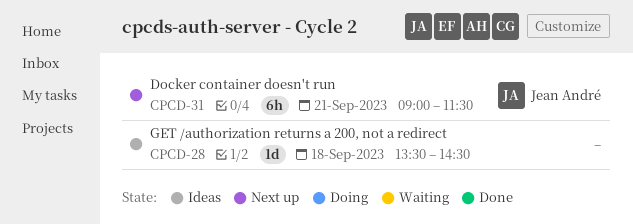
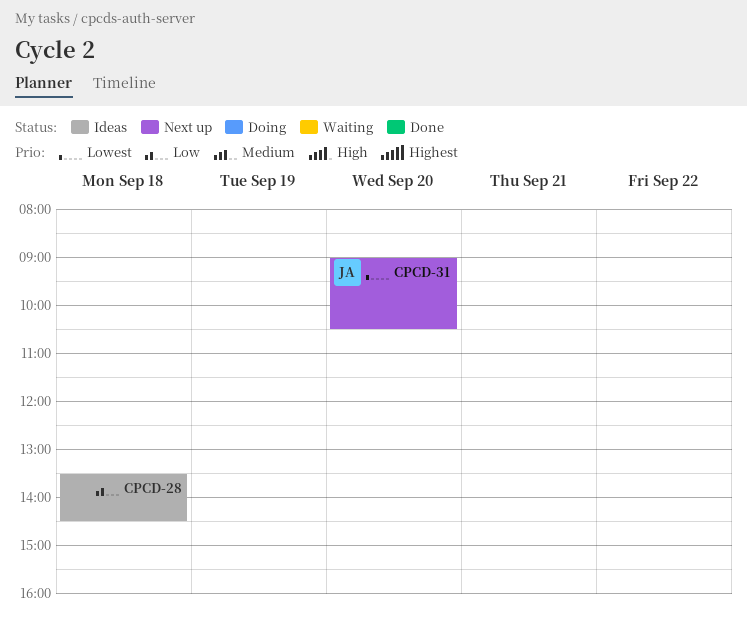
CPCD-31, day: Sep 21 -> Sep 20
CPCD-31, ends: 11:30 -> 10:30

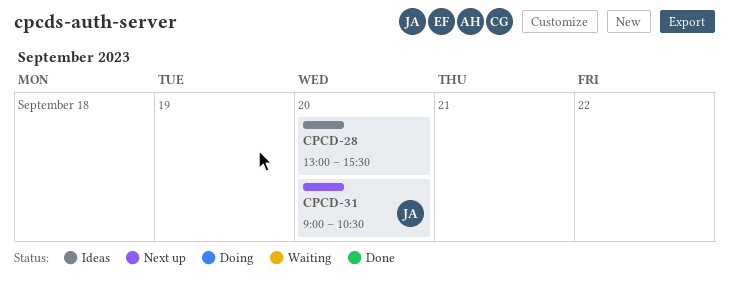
CPCD-28, day: Sep 18 -> Sep 20
CPCD-28, begins: 13:30 -> 13:00
CPCD-28, ends: 14:30 -> 15:30

